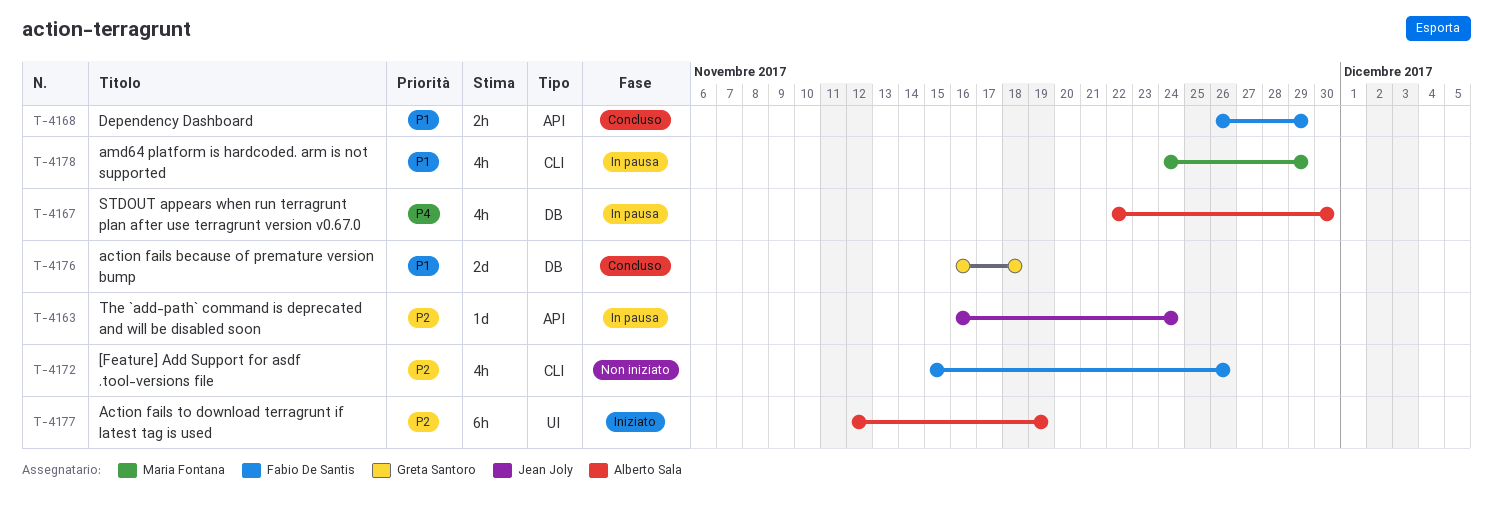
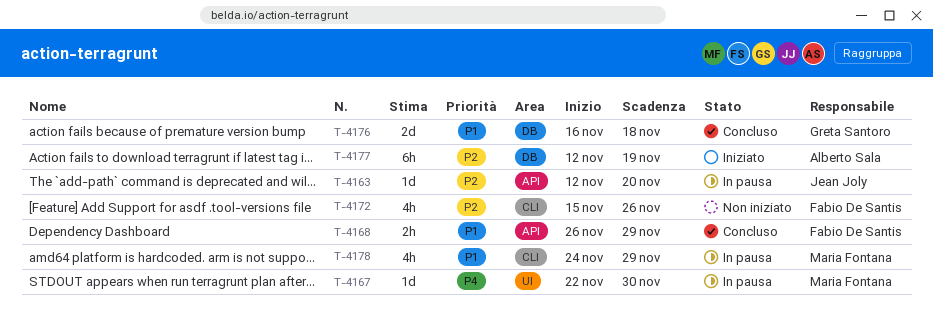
T-4163, start: Nov 16 -> Nov 12
T-4163, due: Nov 24 -> Nov 20
T-4167, owner: Alberto Sala -> Maria Fontana
T-4167, label: DB -> UI
T-4167, estimate: 4h -> 1d
T-4177, label: UI -> DB

